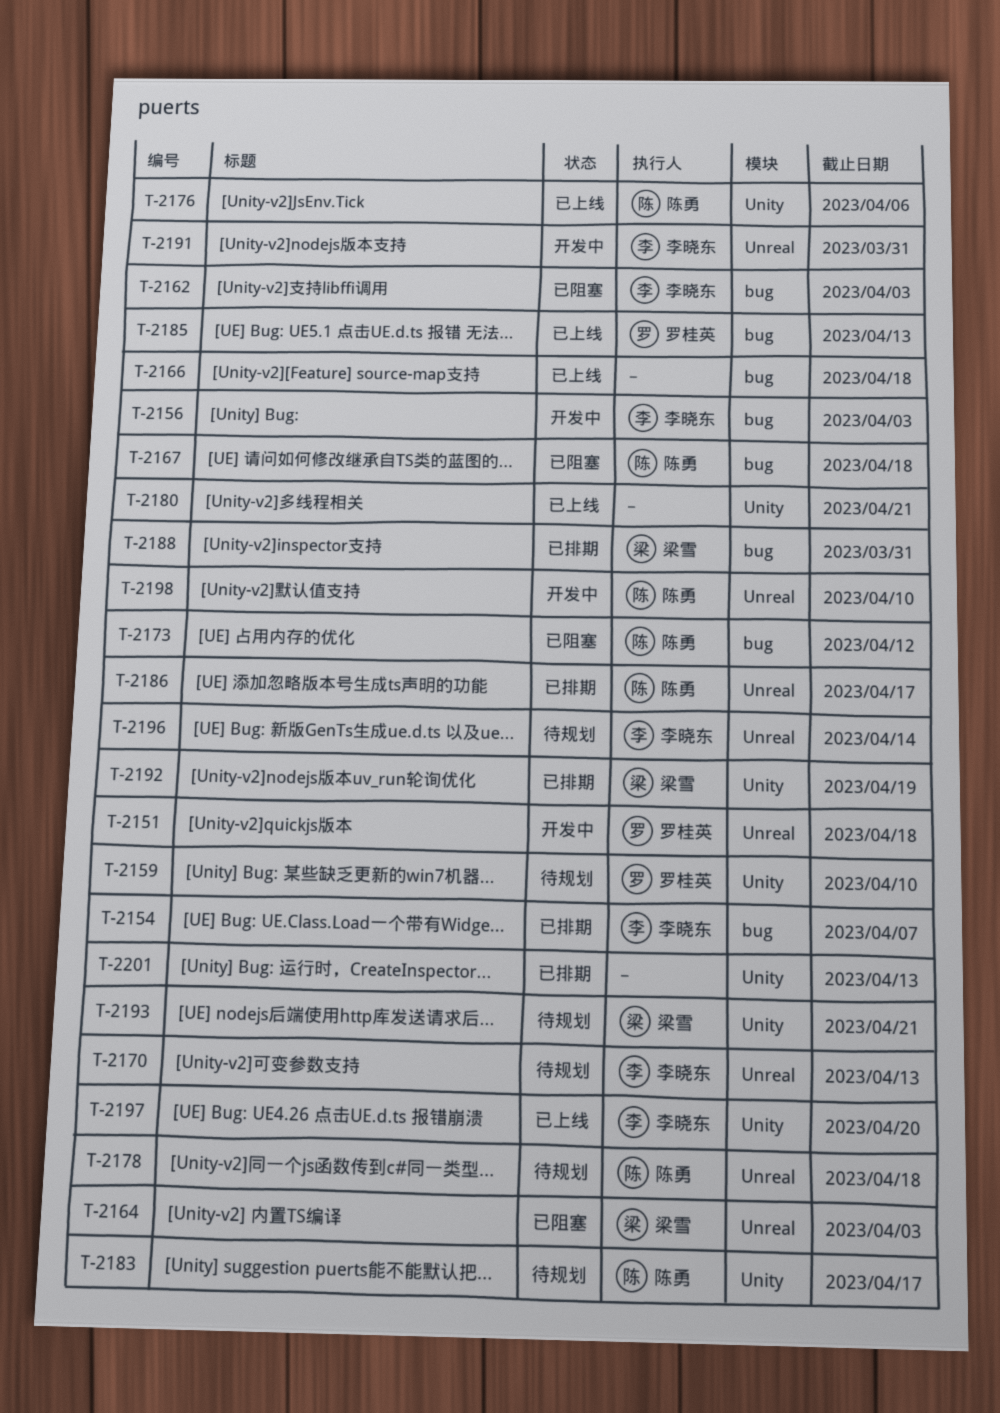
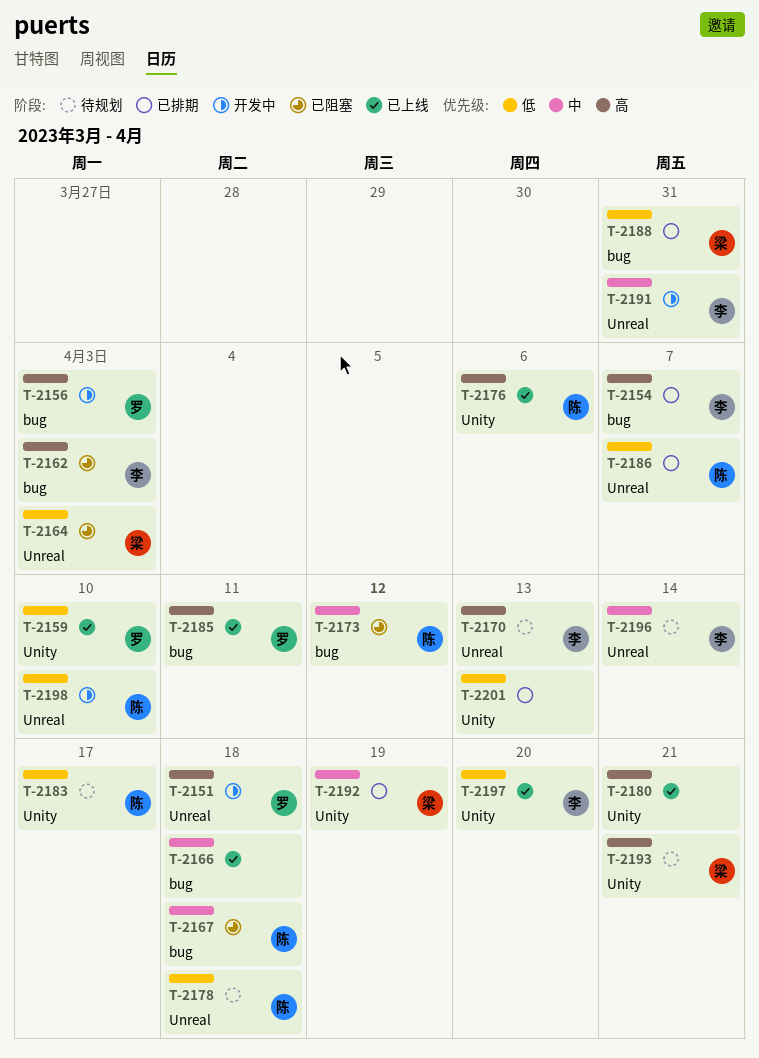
T-2156, owner: 李晓东 -> 罗桂英
T-2159, status: 待规划 -> 已上线
T-2185, due: Apr 13 -> Apr 11
T-2186, due: Apr 17 -> Apr 7

